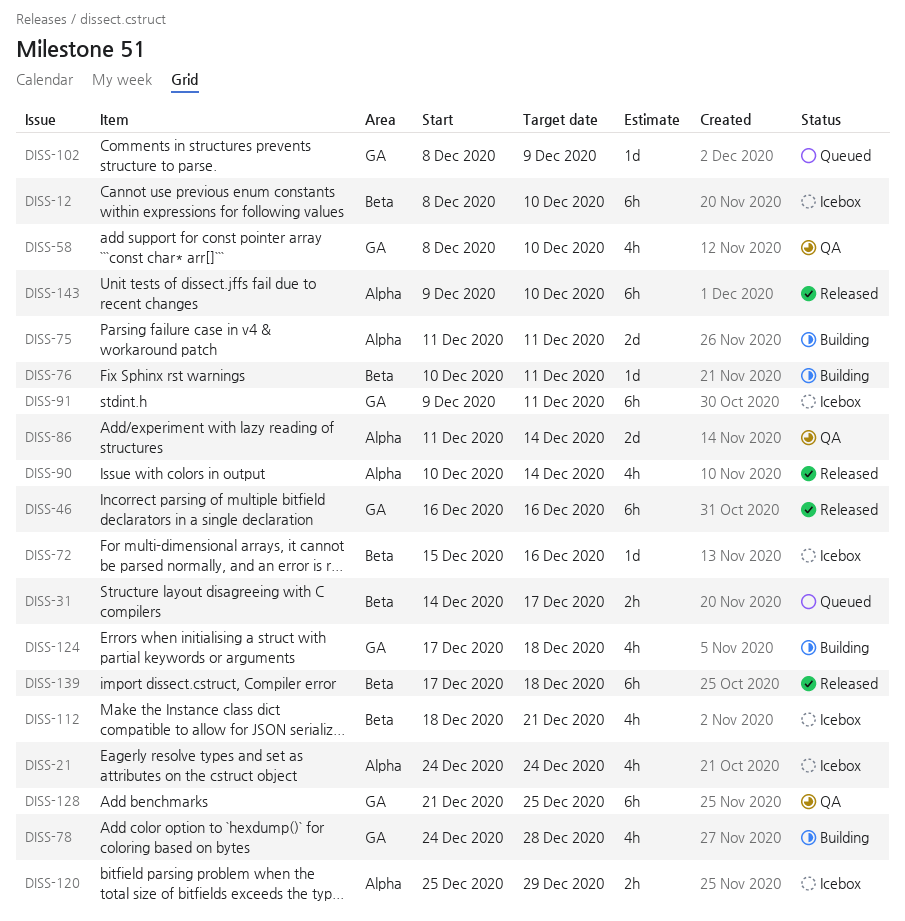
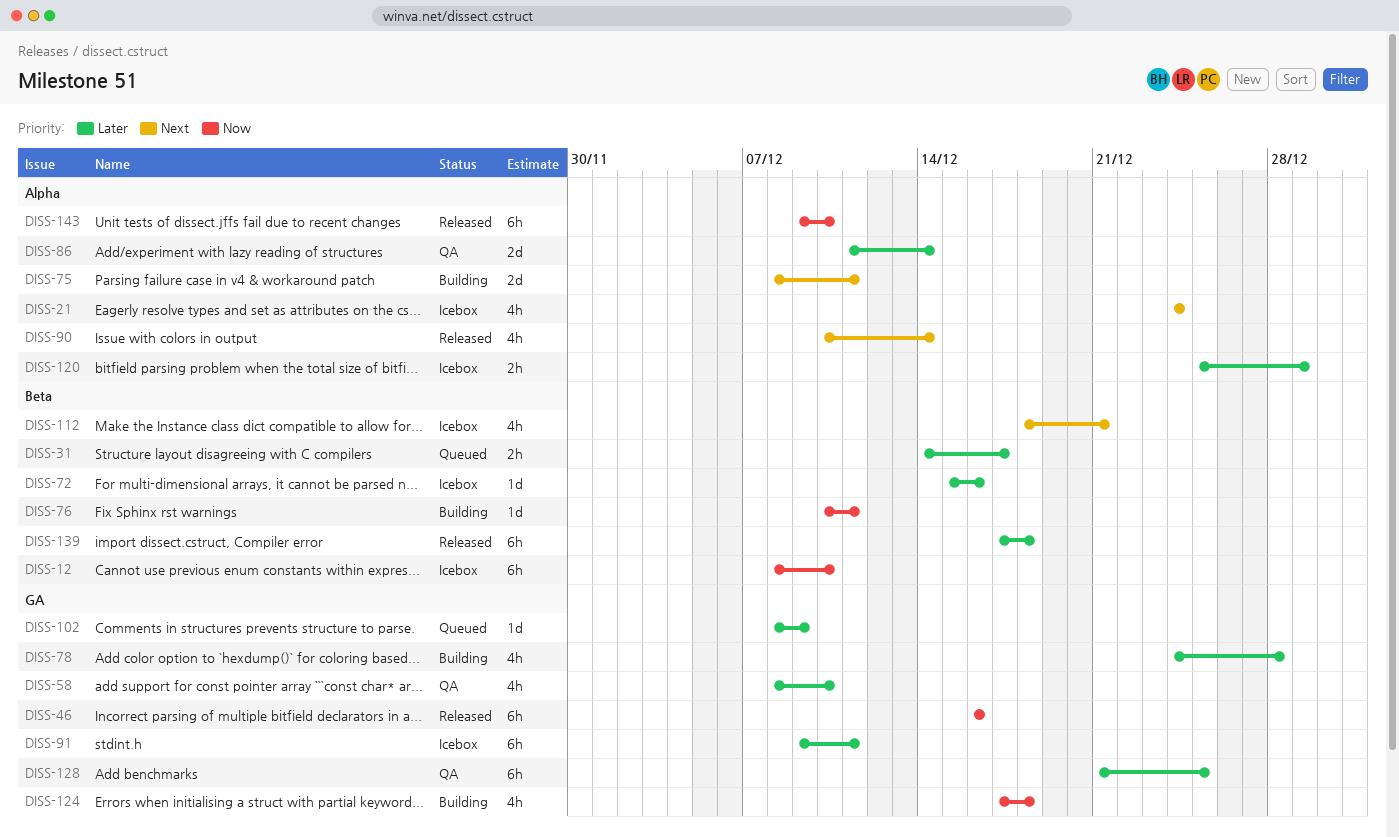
DISS-75, start: Dec 11 -> Dec 8

